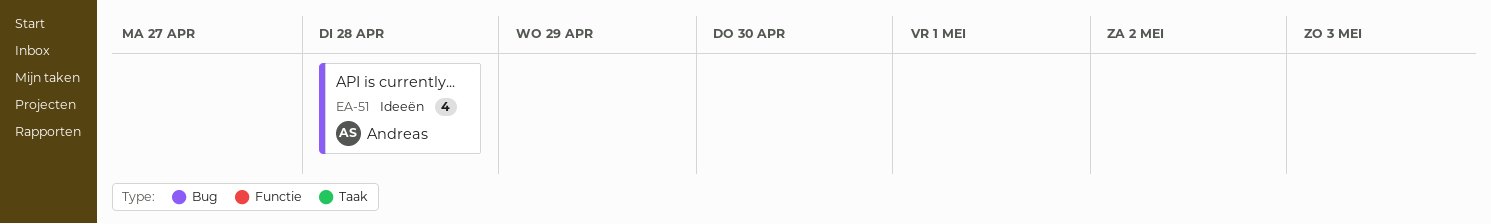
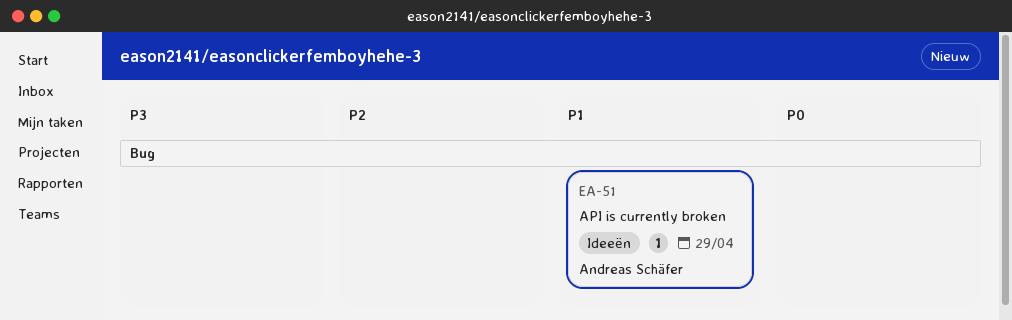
EA-51, estimate: 4 -> 1
EA-51, due: Apr 28 -> Apr 29

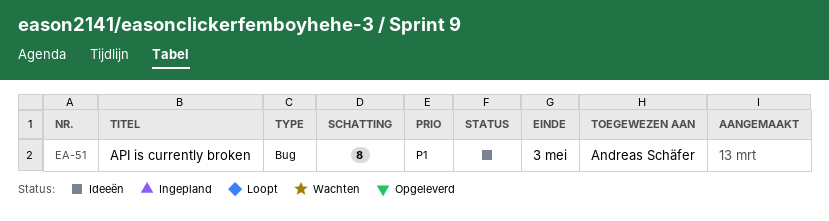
EA-51, estimate: 1 -> 8
EA-51, due: Apr 29 -> May 3

